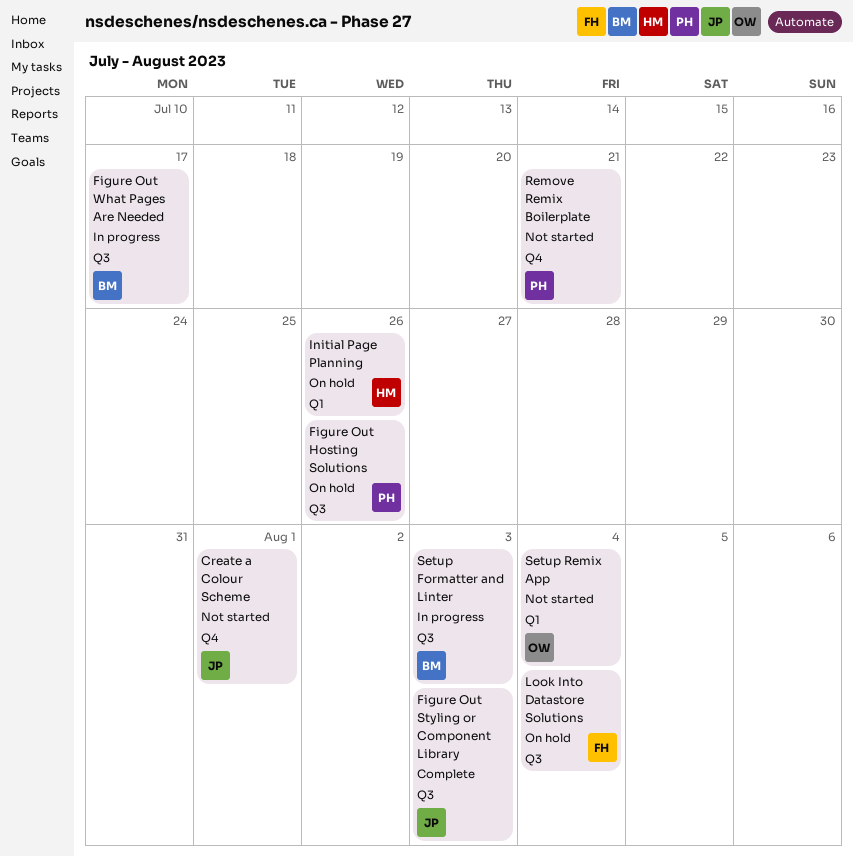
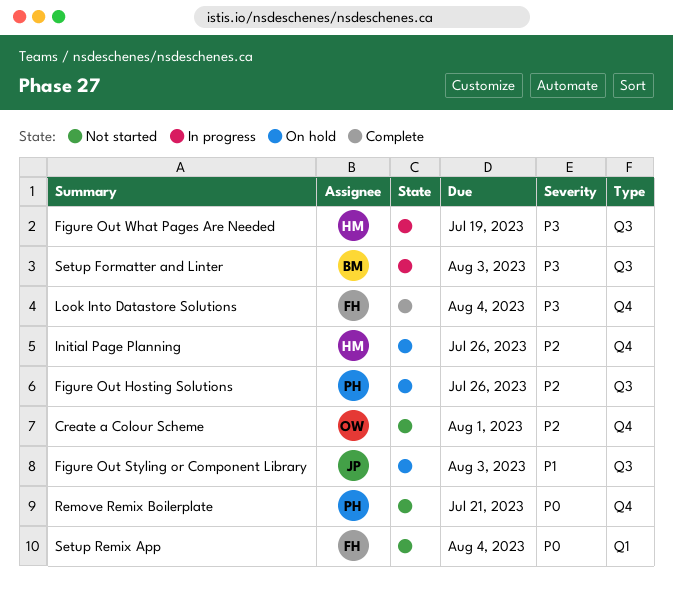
Create a Colour Scheme, owner: JP -> OW
Figure Out Styling or Component Library, status: Complete -> On hold
Figure Out What Pages Are Needed, owner: BM -> HM
Figure Out What Pages Are Needed, due: Jul 17 -> Jul 19
Initial Page Planning, label: Q1 -> Q4
Look Into Datastore Solutions, status: On hold -> Complete
Look Into Datastore Solutions, label: Q3 -> Q4
Setup Remix App, owner: OW -> FH

